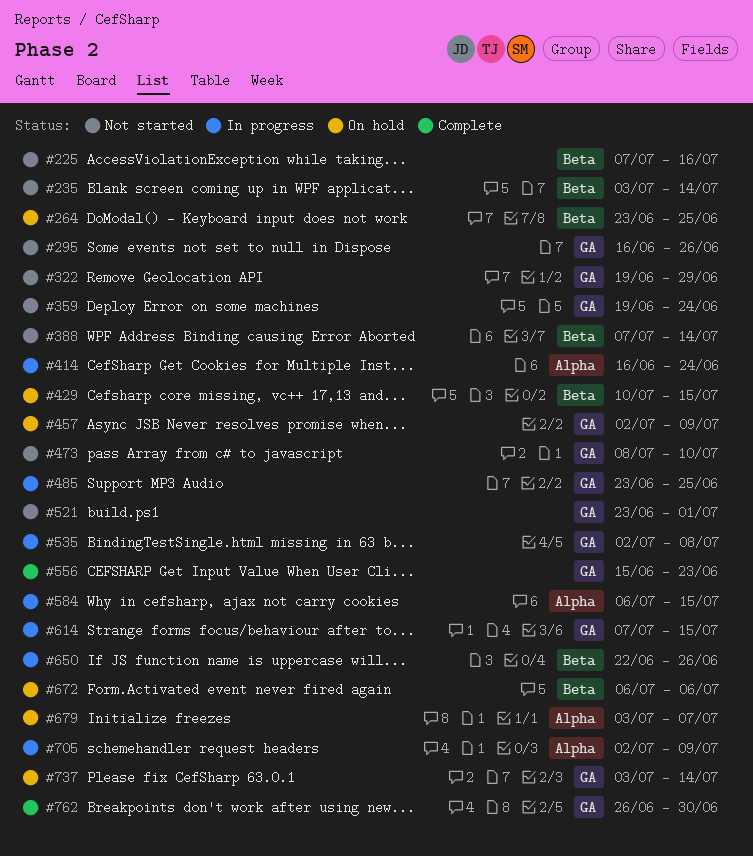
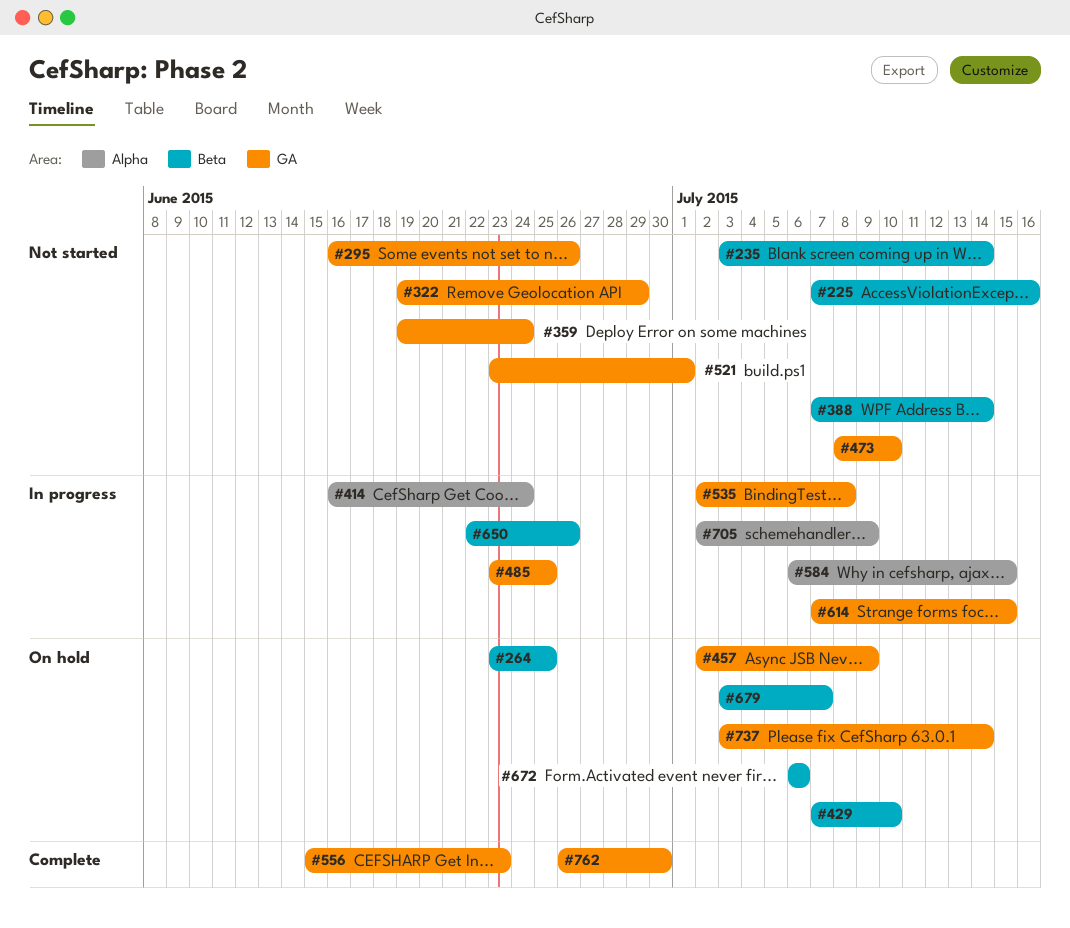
#429, start: Jul 10 -> Jul 7
#429, due: Jul 15 -> Jul 10
#679, label: Alpha -> Beta

